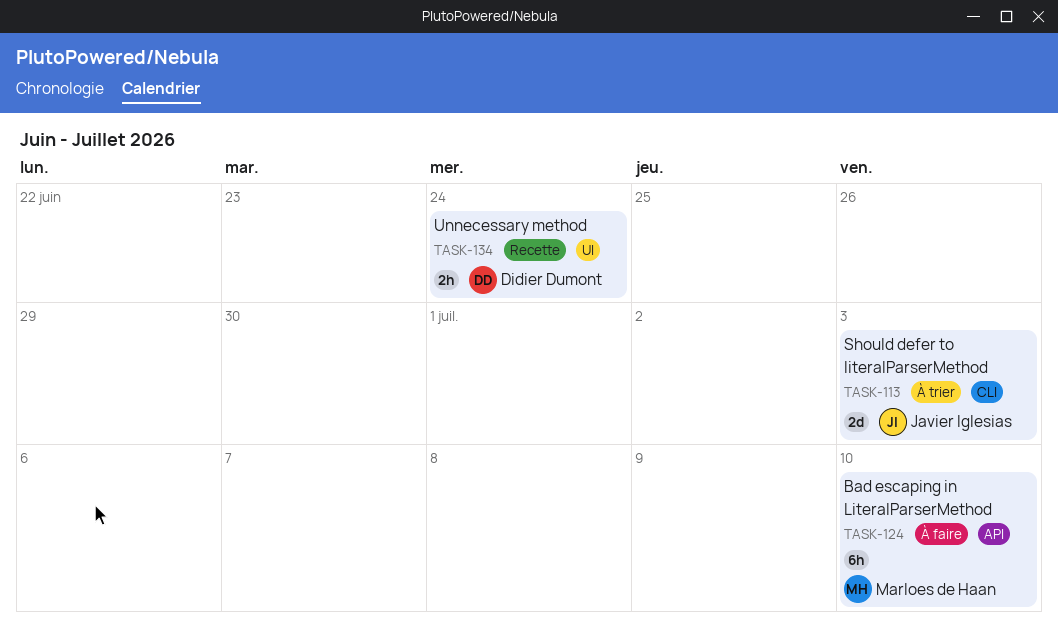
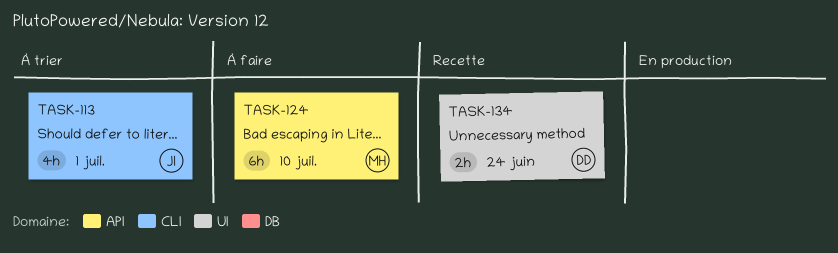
TASK-113, estimate: 2d -> 4h
TASK-113, due: Jul 3 -> Jul 1

